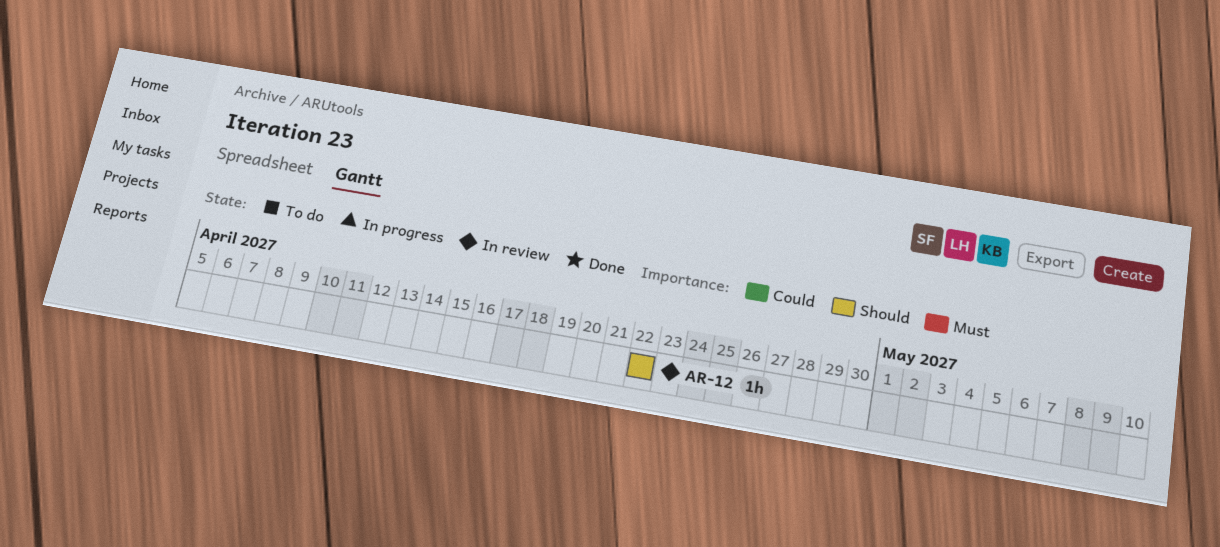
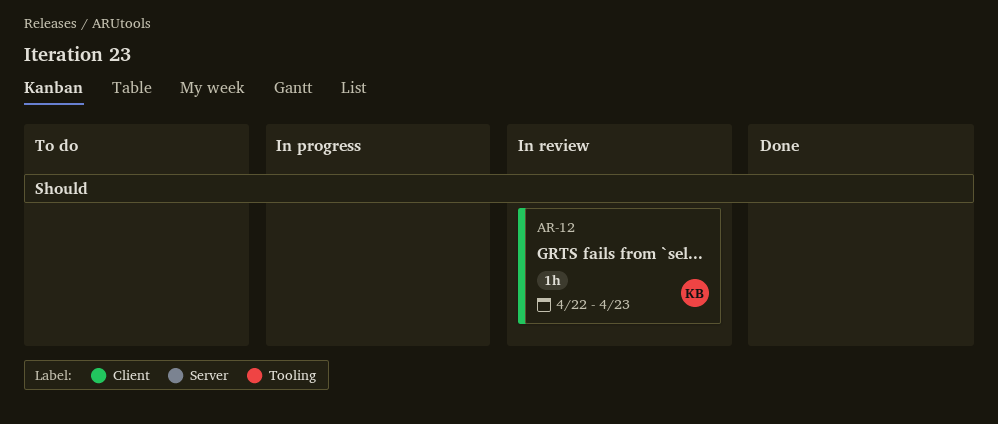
AR-12, due: Apr 22 -> Apr 23

